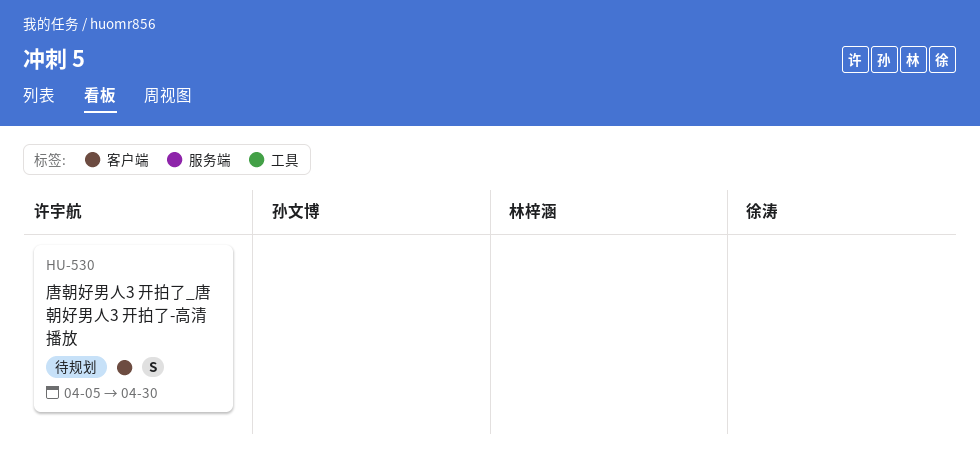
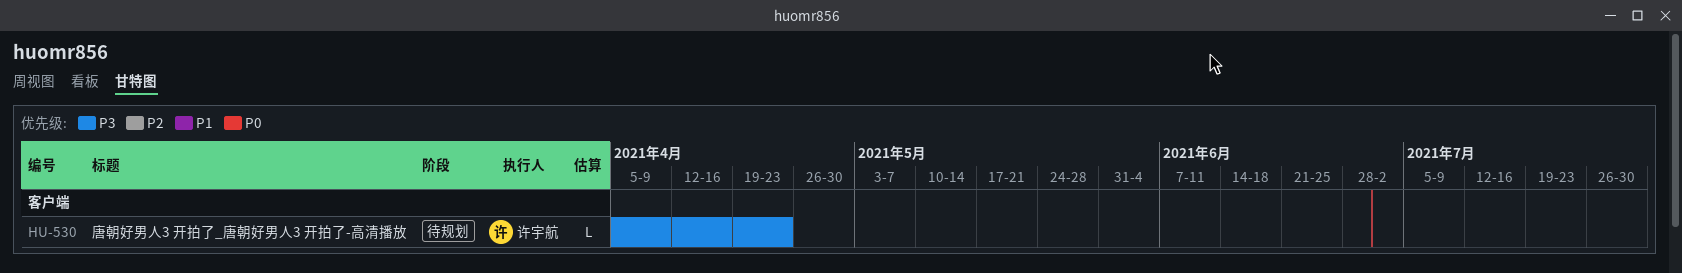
HU-530, estimate: S -> L
HU-530, due: Apr 30 -> Apr 23

